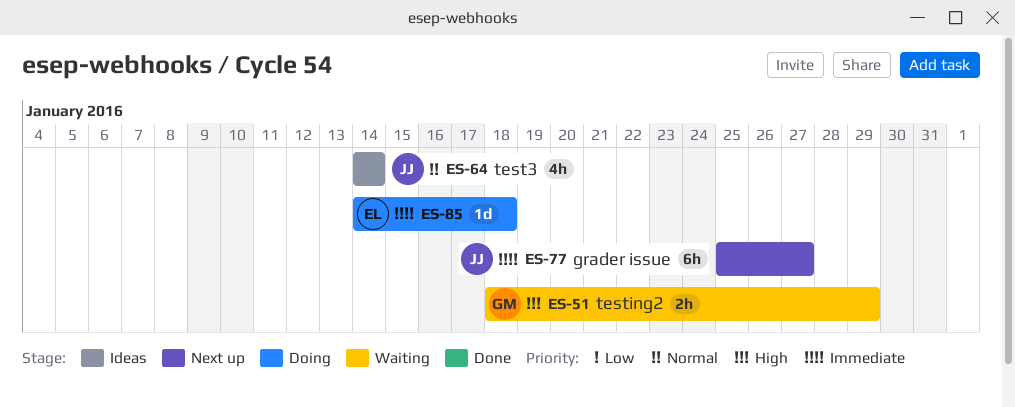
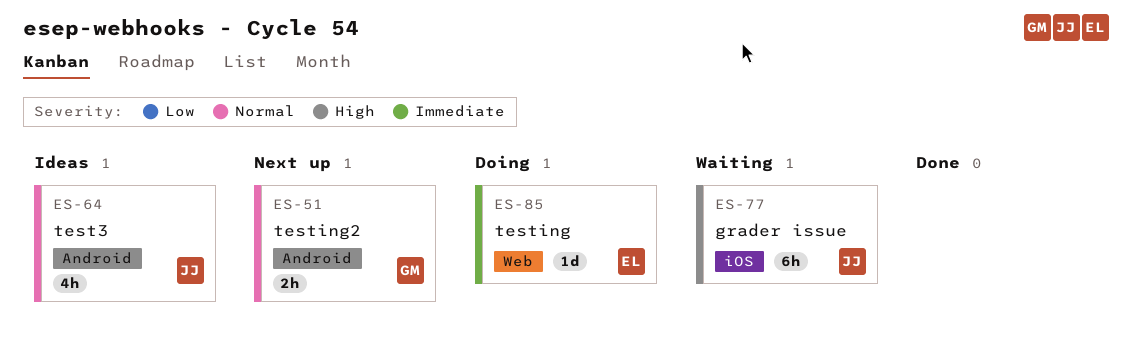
ES-51, status: Waiting -> Next up
ES-51, priority: High -> Normal
ES-77, status: Next up -> Waiting
ES-77, priority: Immediate -> High

